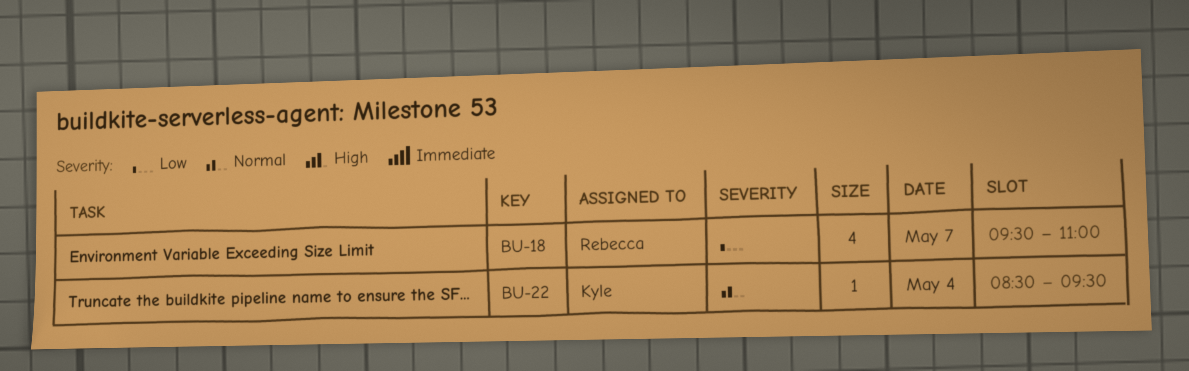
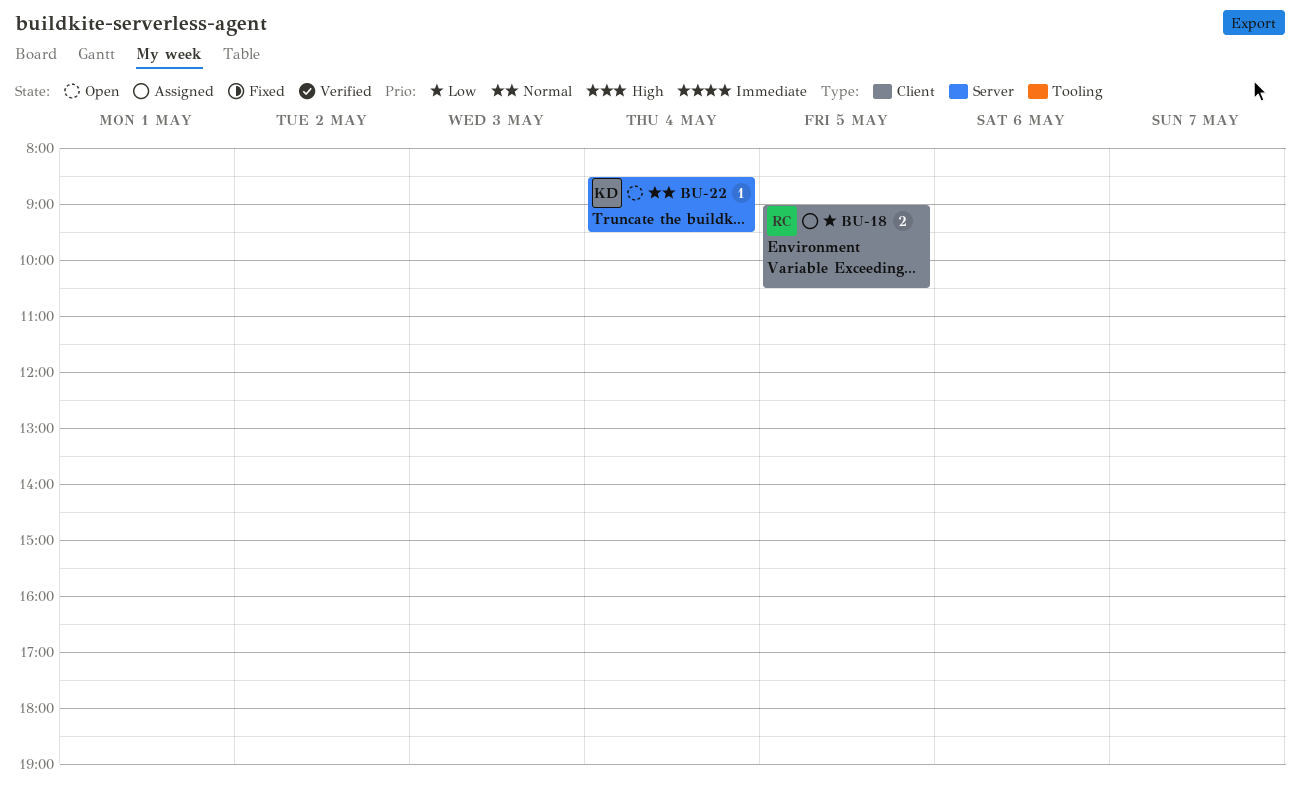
BU-18, estimate: 4 -> 2
BU-18, day: May 7 -> May 5
BU-18, begins: 09:30 -> 09:00
BU-18, ends: 11:00 -> 10:30

